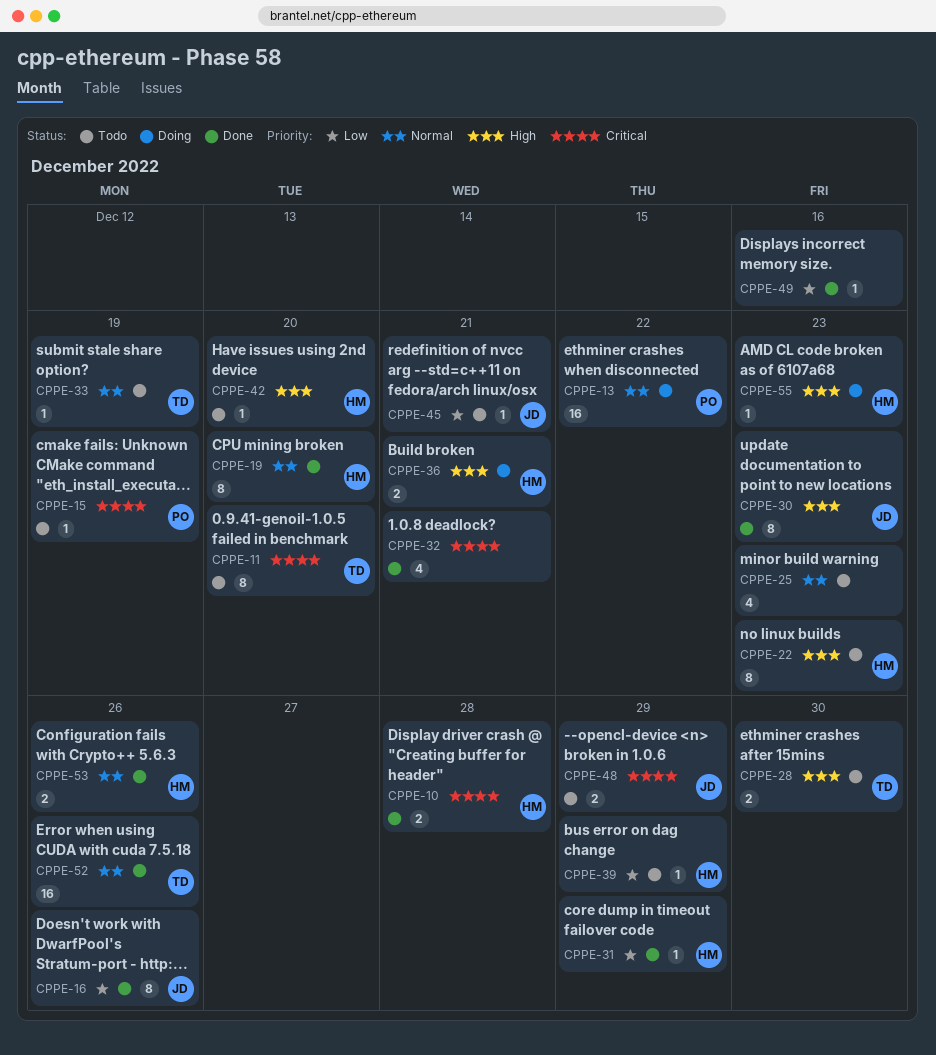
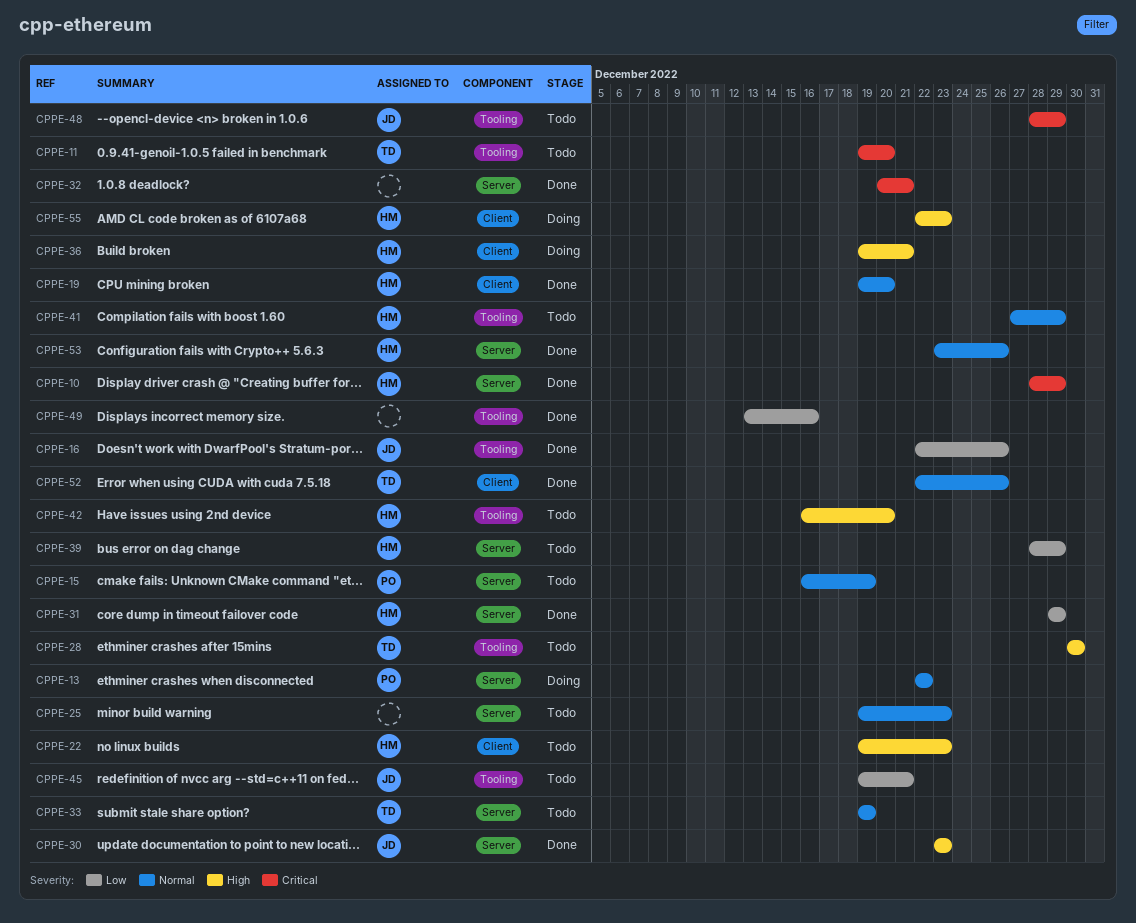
CPPE-10, due: Dec 28 -> Dec 29
CPPE-15, priority: Critical -> Normal
CPPE-41: none -> present

